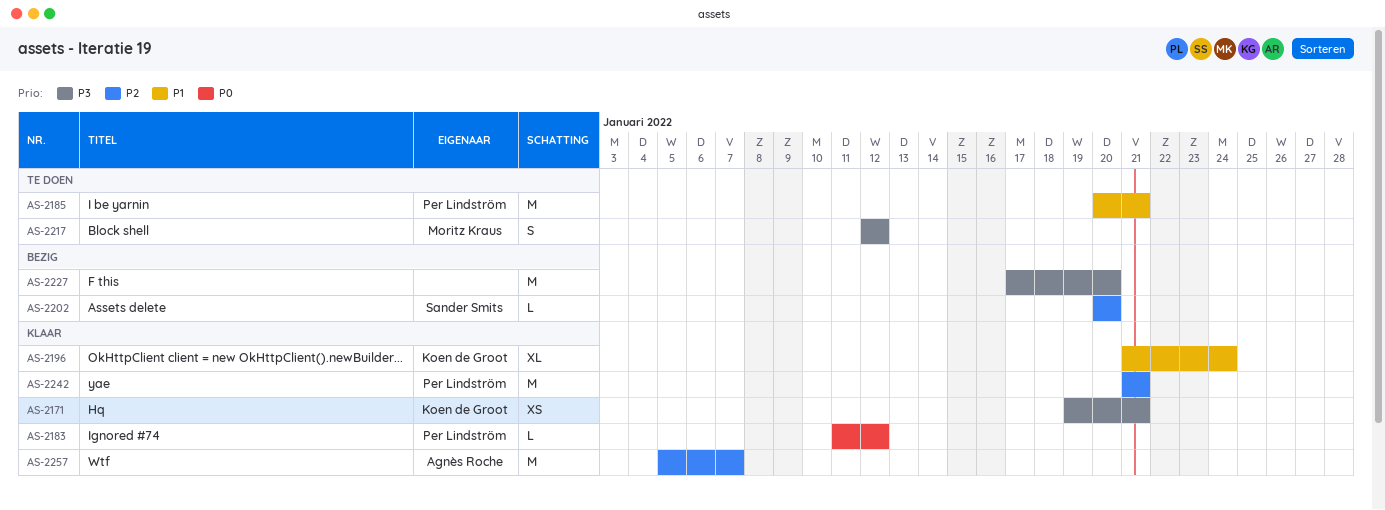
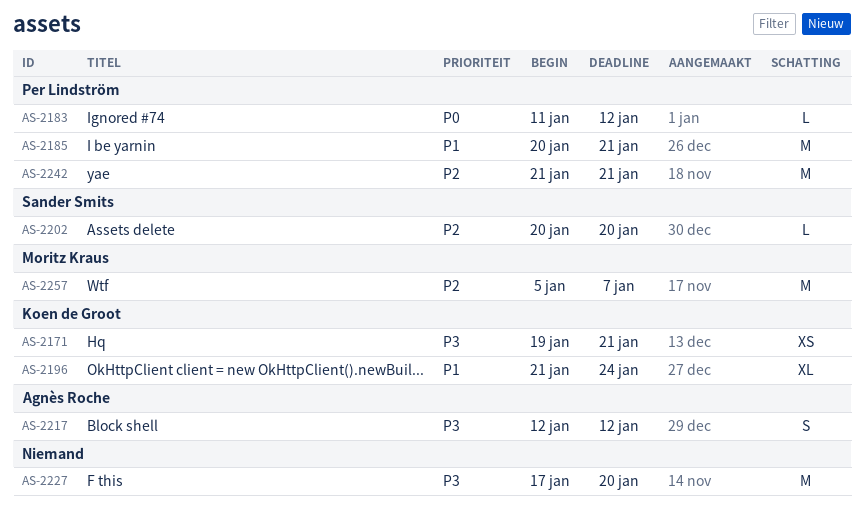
AS-2217, owner: Moritz Kraus -> Agnès Roche
AS-2257, owner: Agnès Roche -> Moritz Kraus

